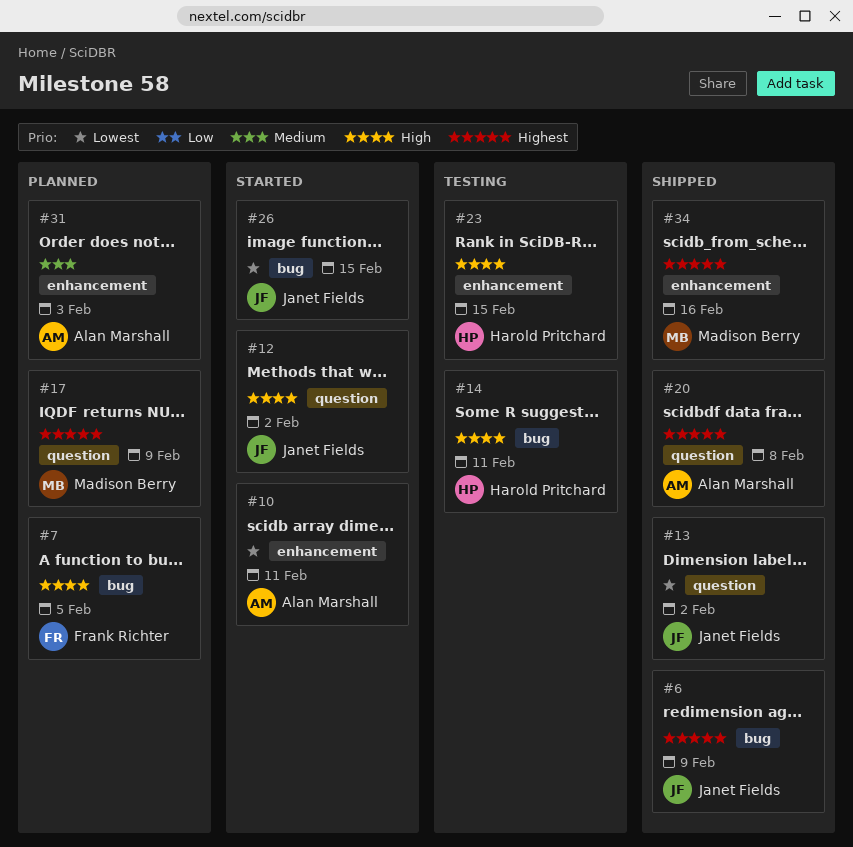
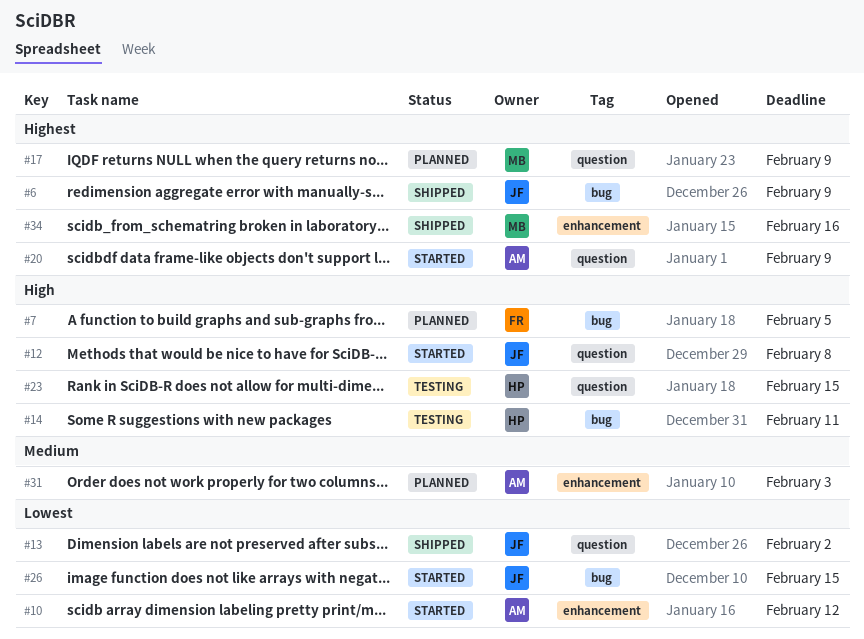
#10, due: Feb 11 -> Feb 12
#12, due: Feb 2 -> Feb 8
#20, status: Shipped -> Started
#20, due: Feb 8 -> Feb 9
#23, label: enhancement -> question

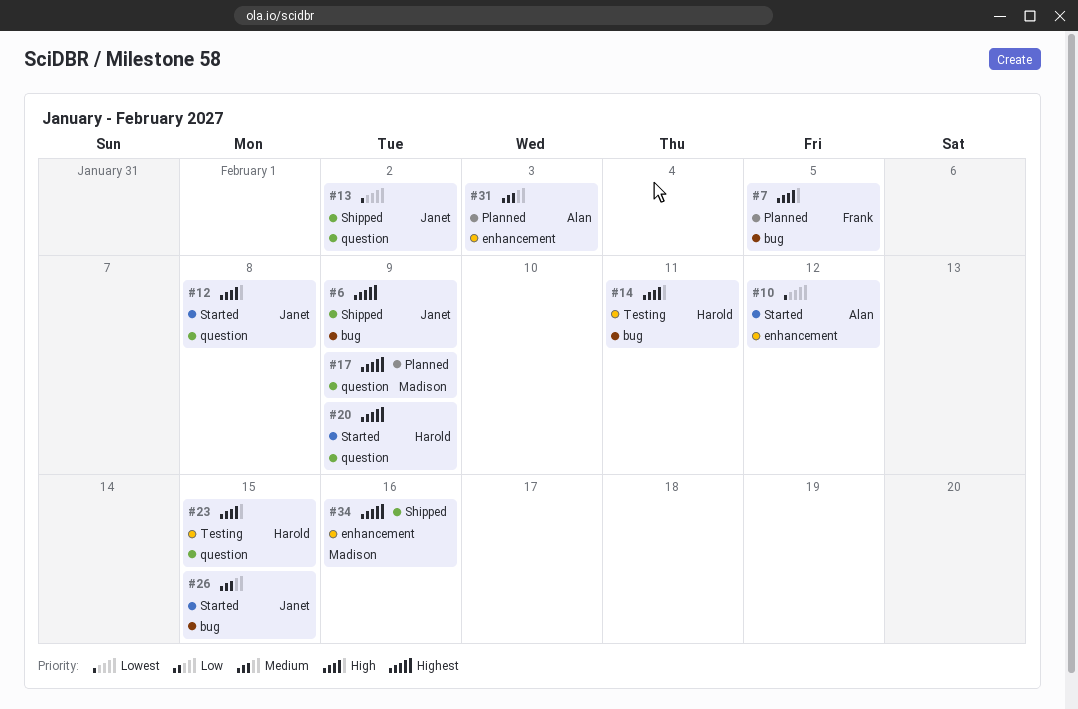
#20, owner: Alan -> Harold
#26, priority: Lowest -> Medium

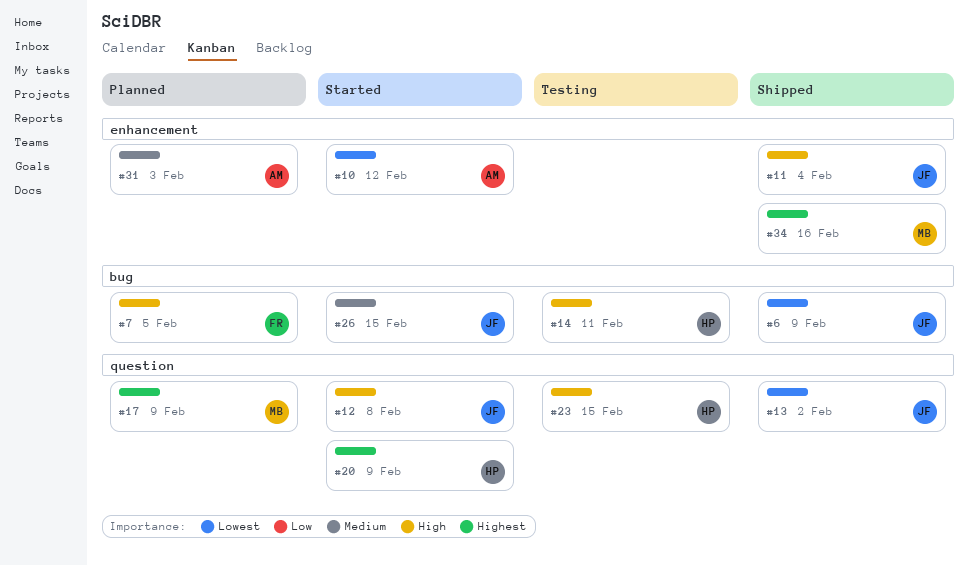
#6, priority: Highest -> Lowest
#11: none -> present

